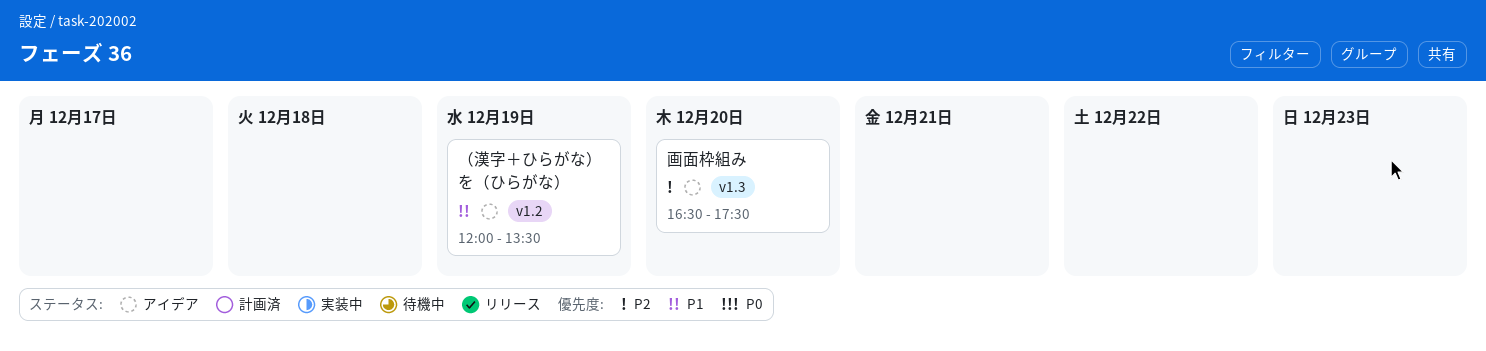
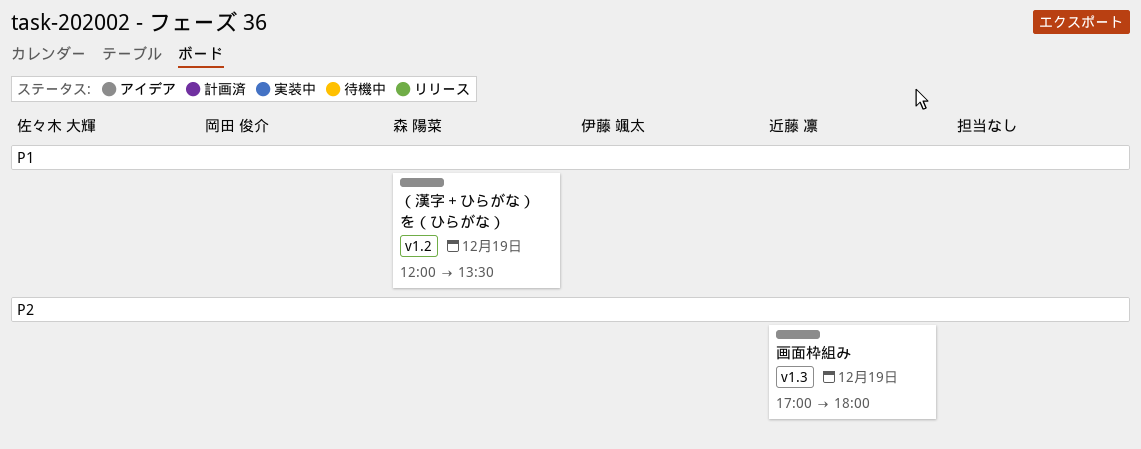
画面枠組み, day: Dec 20 -> Dec 19
画面枠組み, begins: 16:30 -> 17:00
画面枠組み, ends: 17:30 -> 18:00

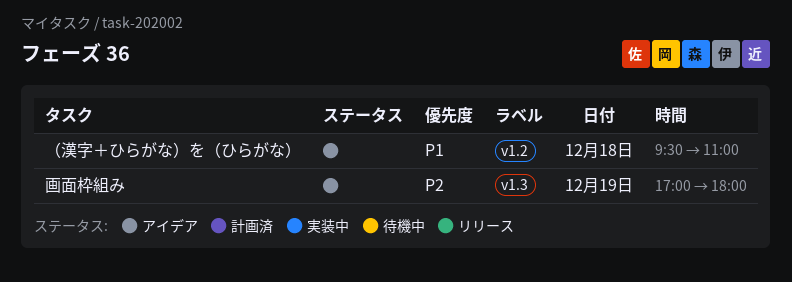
（漢字＋ひらがな）を（ひらがな）, day: Dec 19 -> Dec 18
（漢字＋ひらがな）を（ひらがな）, begins: 12:00 -> 09:30
（漢字＋ひらがな）を（ひらがな）, ends: 13:30 -> 11:00

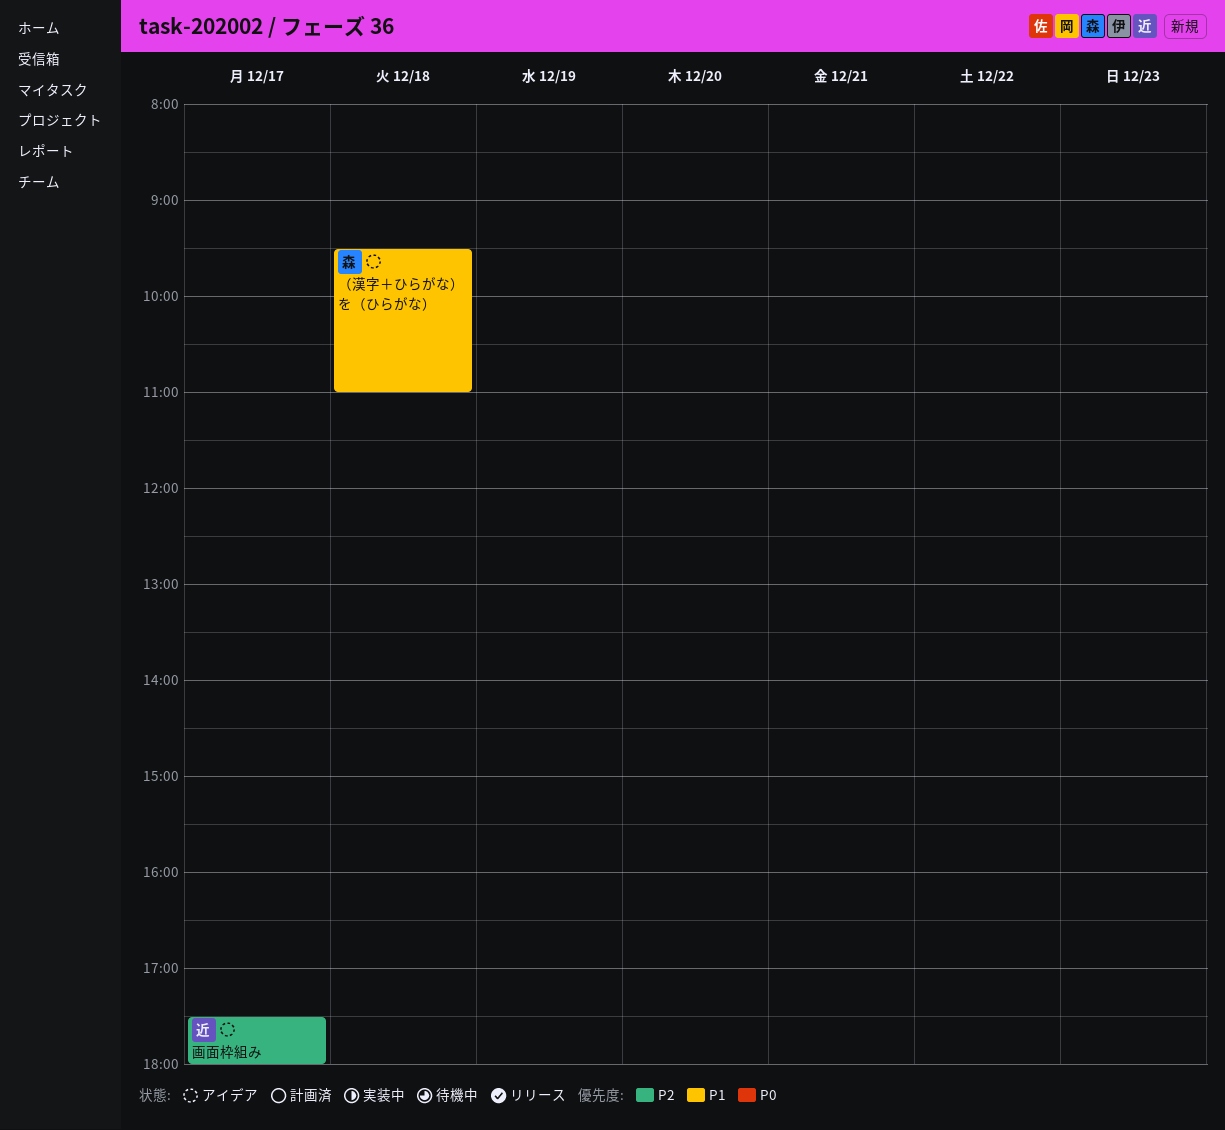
画面枠組み, day: Dec 19 -> Dec 17
画面枠組み, begins: 17:00 -> 17:30

